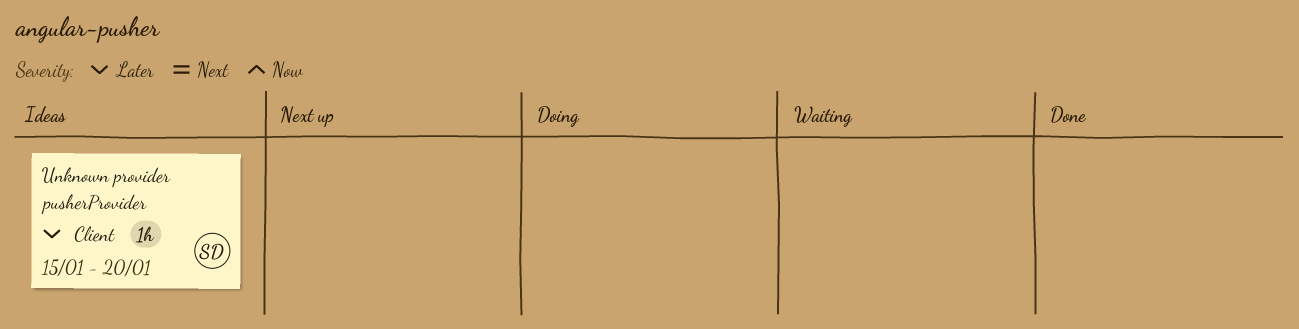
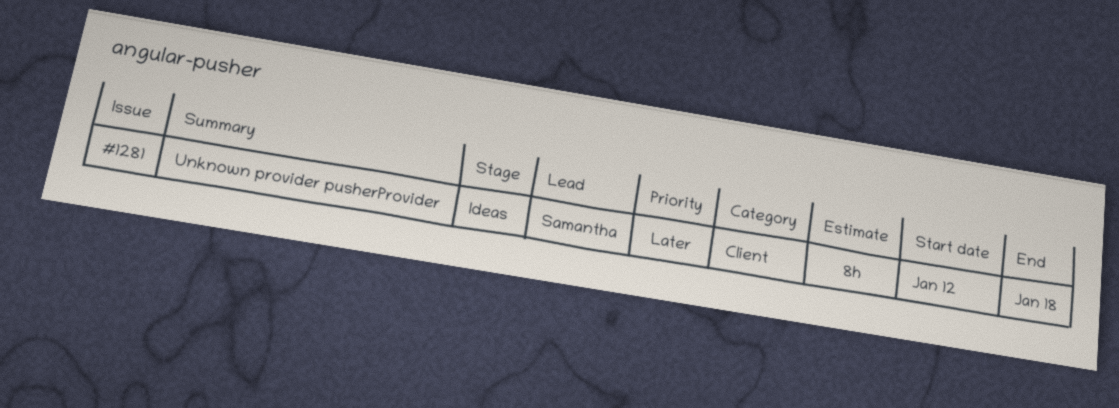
Unknown provider pusherProvider, estimate: 1h -> 8h
Unknown provider pusherProvider, start: Jan 15 -> Jan 12
Unknown provider pusherProvider, due: Jan 20 -> Jan 18

